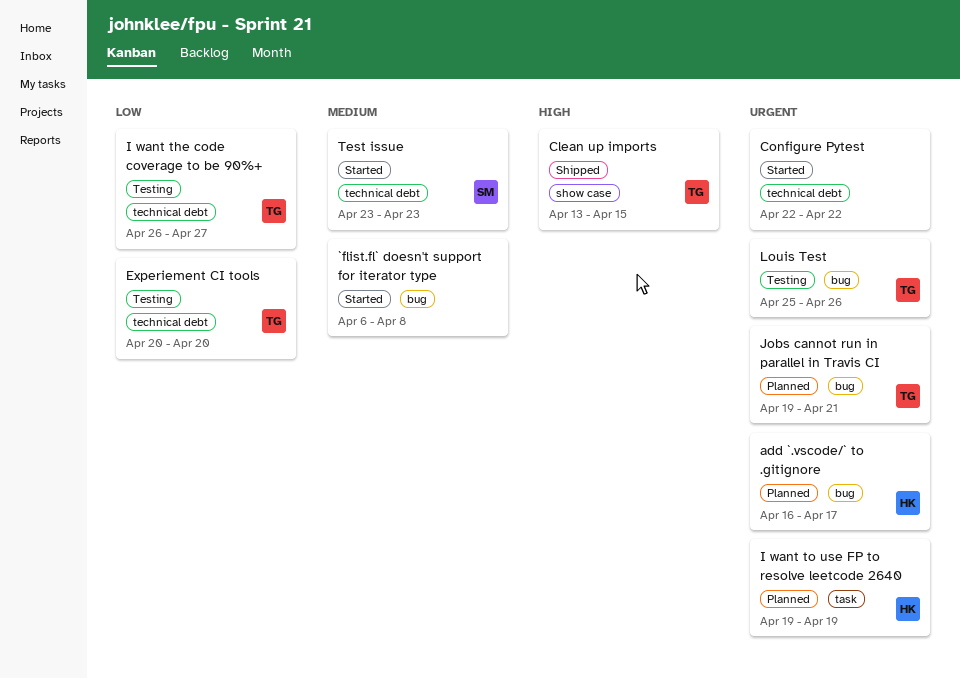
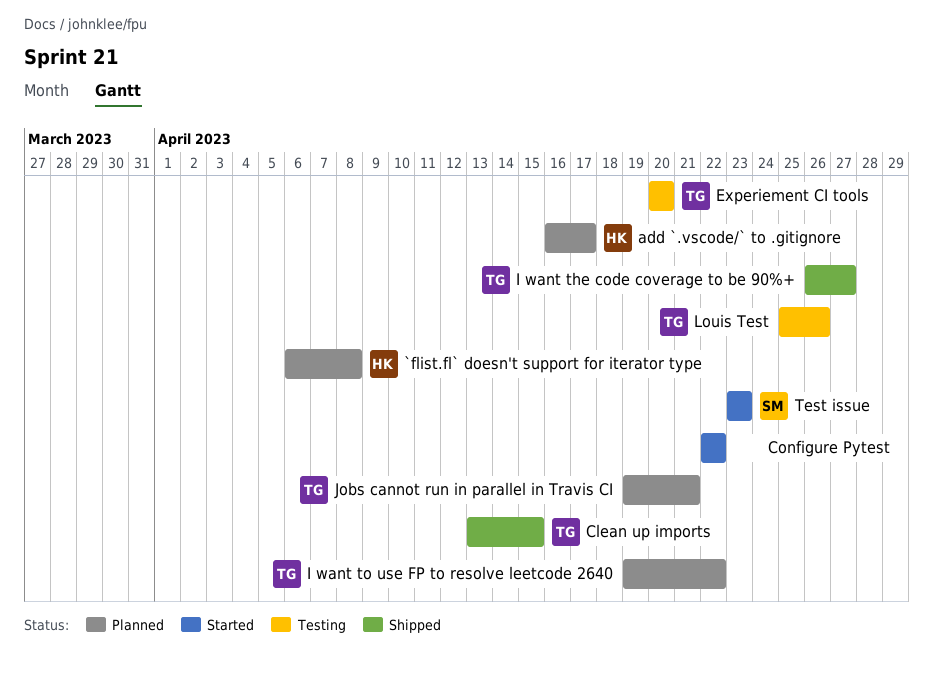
`flist.fl` doesn't support for iterator type, status: Started -> Planned
`flist.fl` doesn't support for iterator type, owner: none -> HK
I want the code coverage to be 90%+, status: Testing -> Shipped
I want to use FP to resolve leetcode 2640, owner: HK -> TG
I want to use FP to resolve leetcode 2640, due: Apr 19 -> Apr 22

